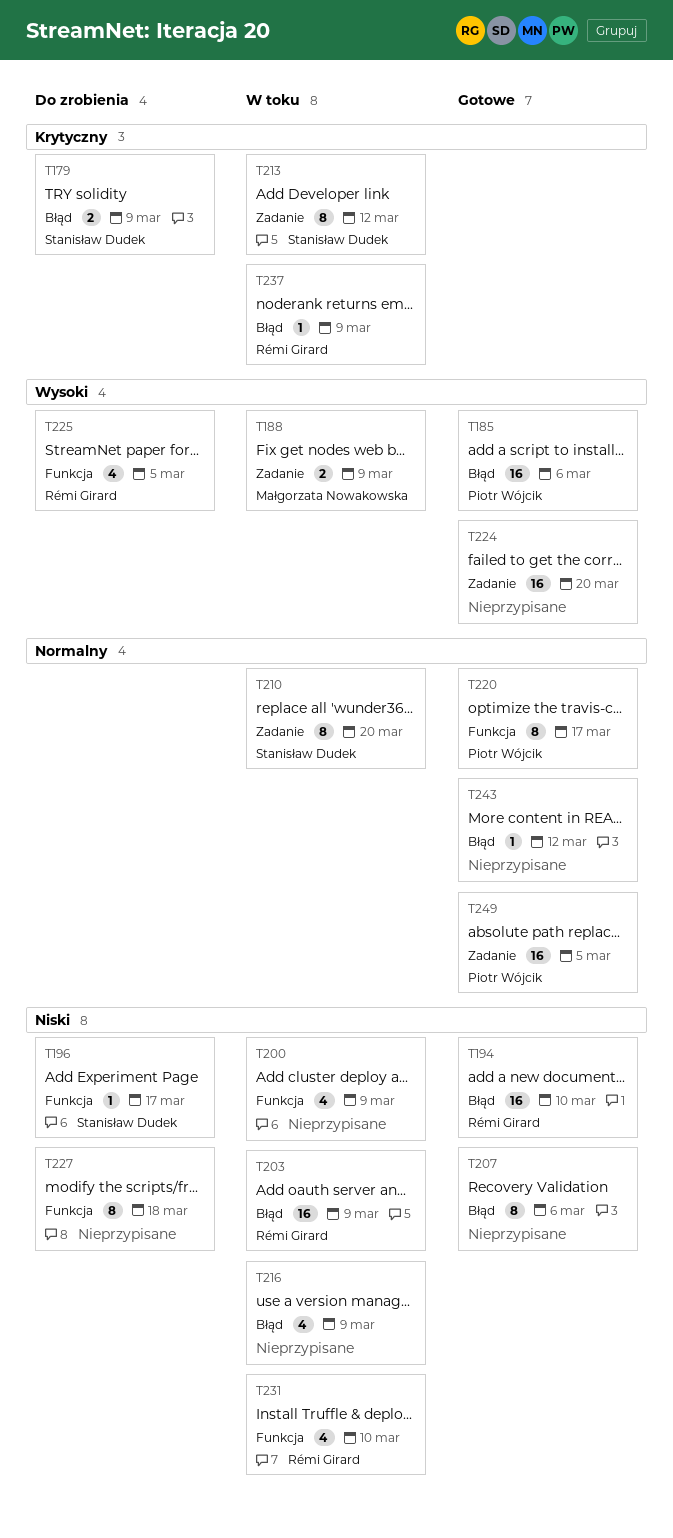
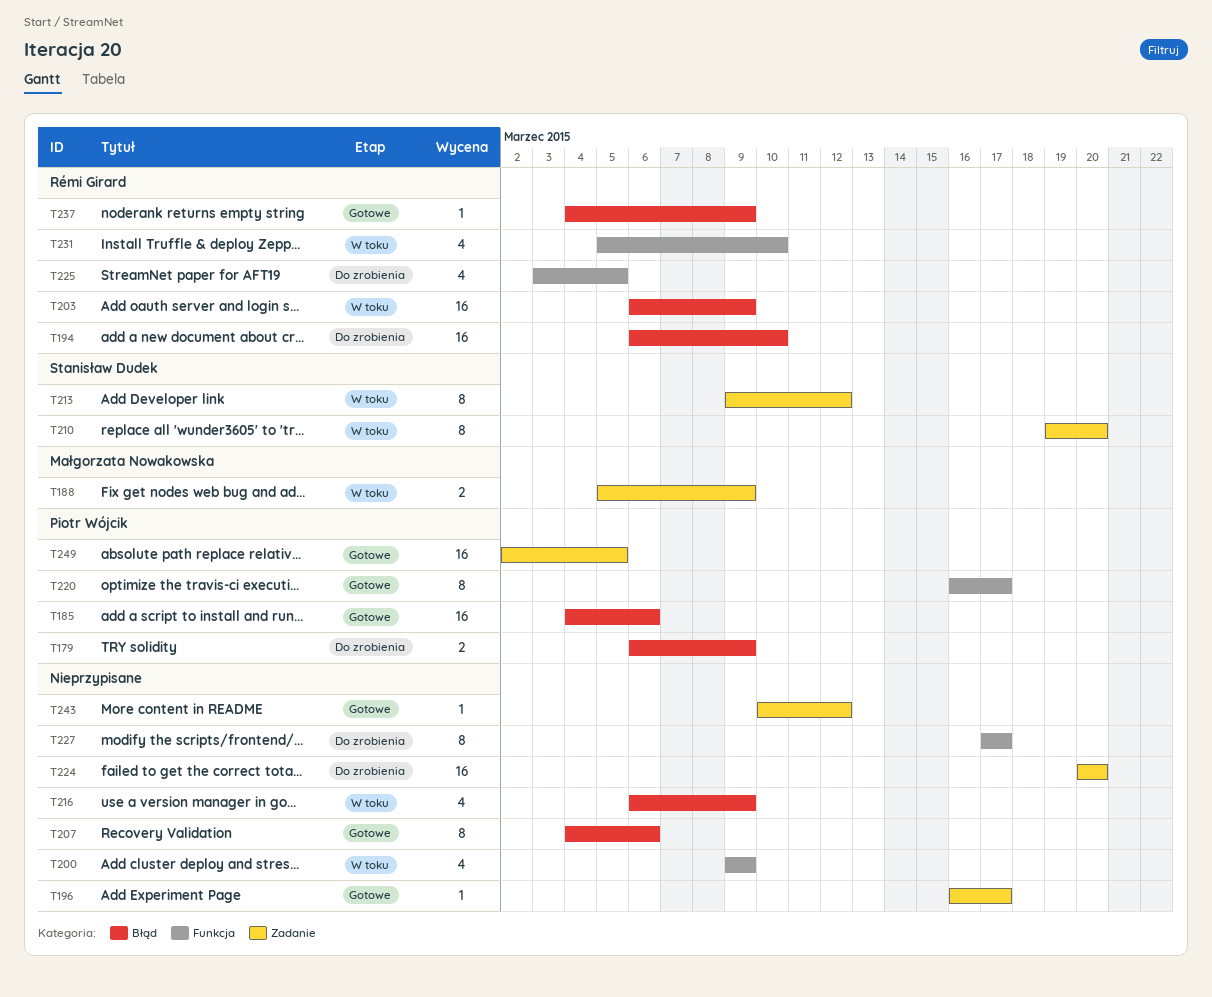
T179, owner: Stanisław Dudek -> Piotr Wójcik
T194, status: Gotowe -> Do zrobienia
T196, status: Do zrobienia -> Gotowe
T196, owner: Stanisław Dudek -> none
T196, label: Funkcja -> Zadanie
T224, status: Gotowe -> Do zrobienia
T227, due: Mar 18 -> Mar 17
T237, status: W toku -> Gotowe
T243, label: Błąd -> Zadanie

